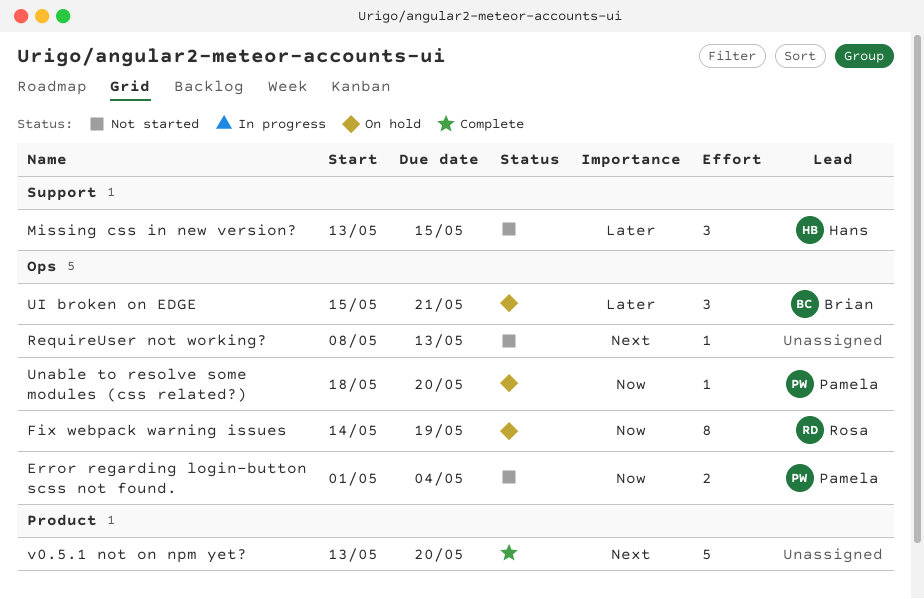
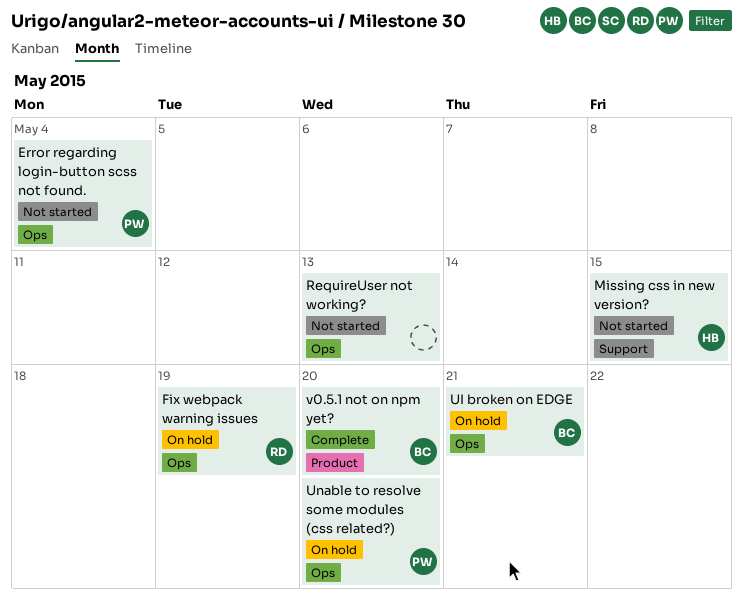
v0.5.1 not on npm yet?, owner: none -> Brian

